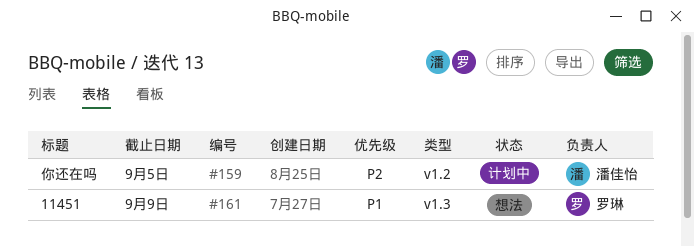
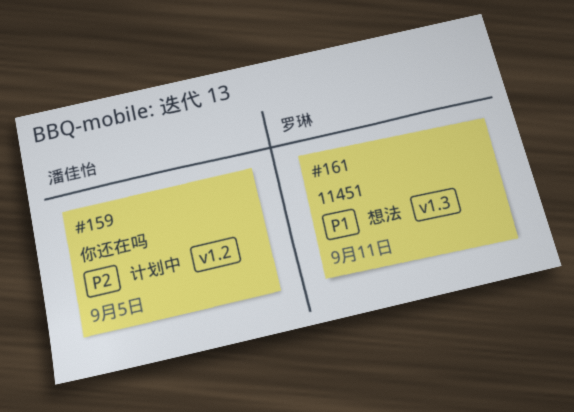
#161, due: Sep 9 -> Sep 11

